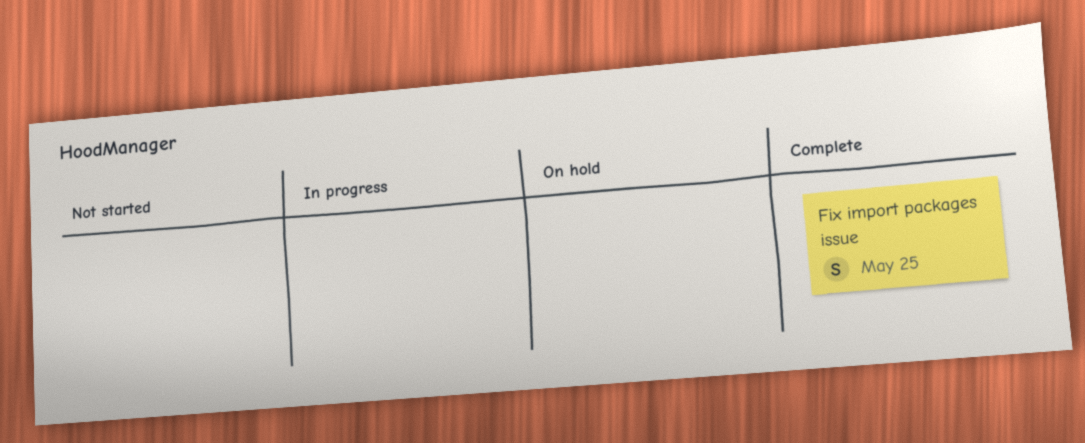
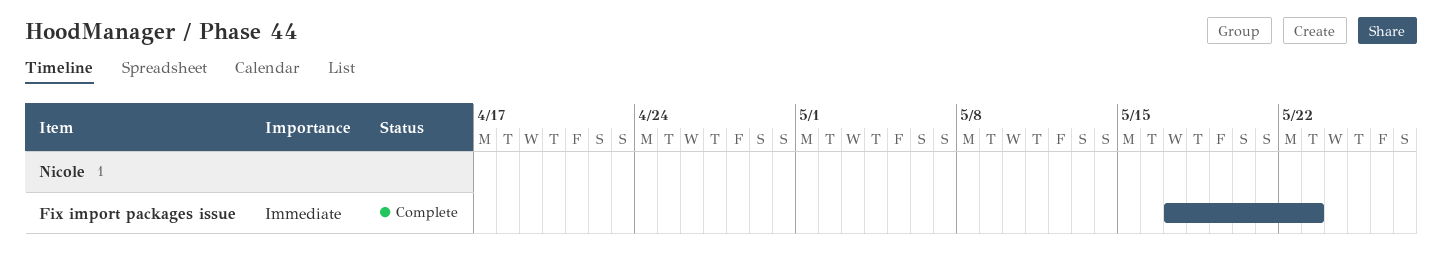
Fix import packages issue, due: May 25 -> May 23

